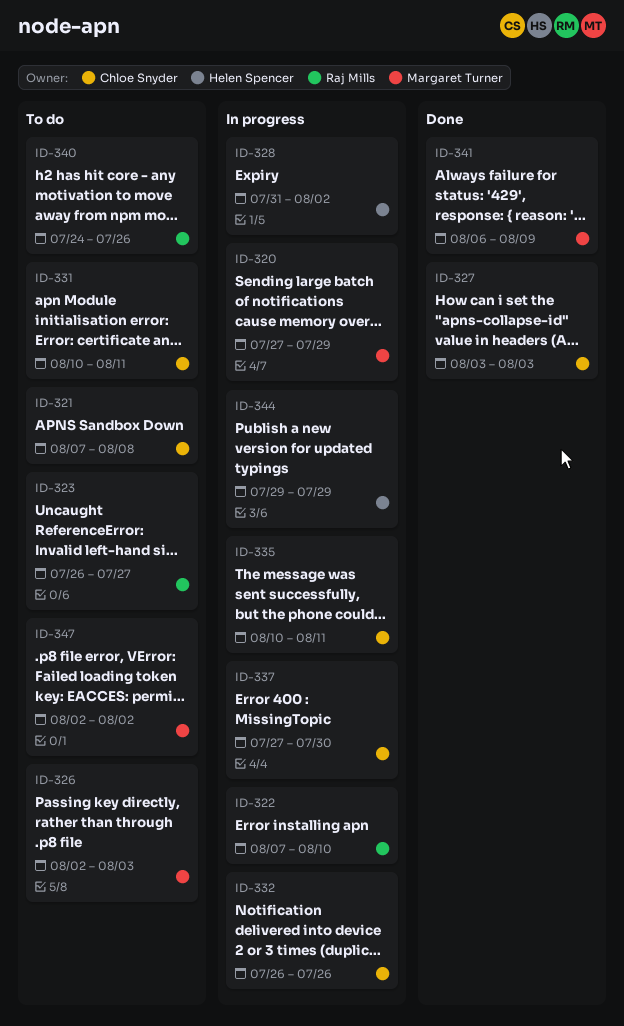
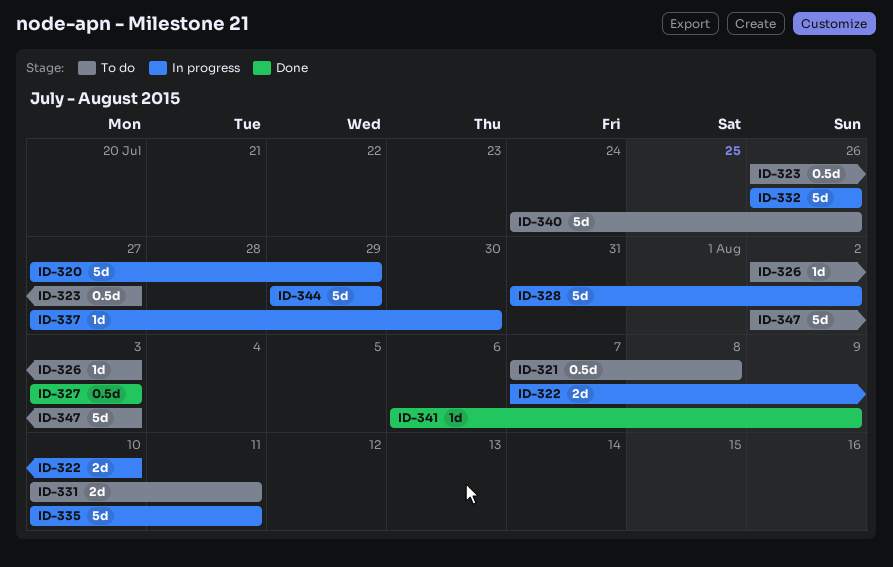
ID-347, due: Aug 2 -> Aug 3

